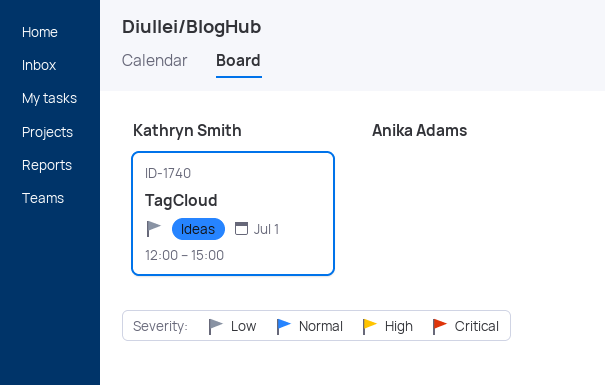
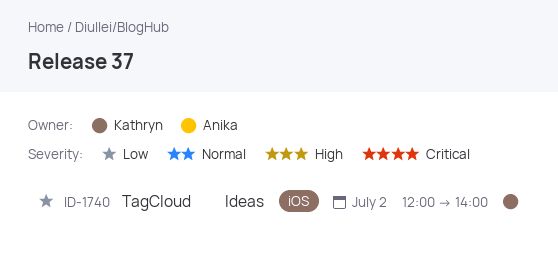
ID-1740, day: Jul 1 -> Jul 2
ID-1740, ends: 15:00 -> 14:00

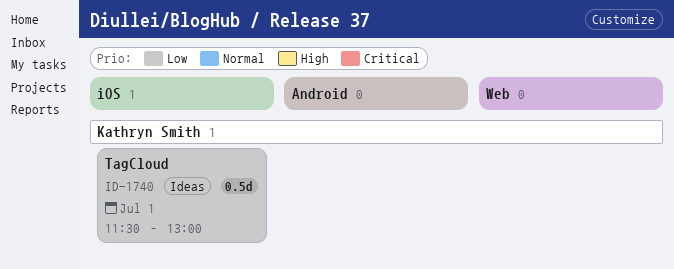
ID-1740, day: Jul 2 -> Jul 1
ID-1740, begins: 12:00 -> 11:30
ID-1740, ends: 14:00 -> 13:00

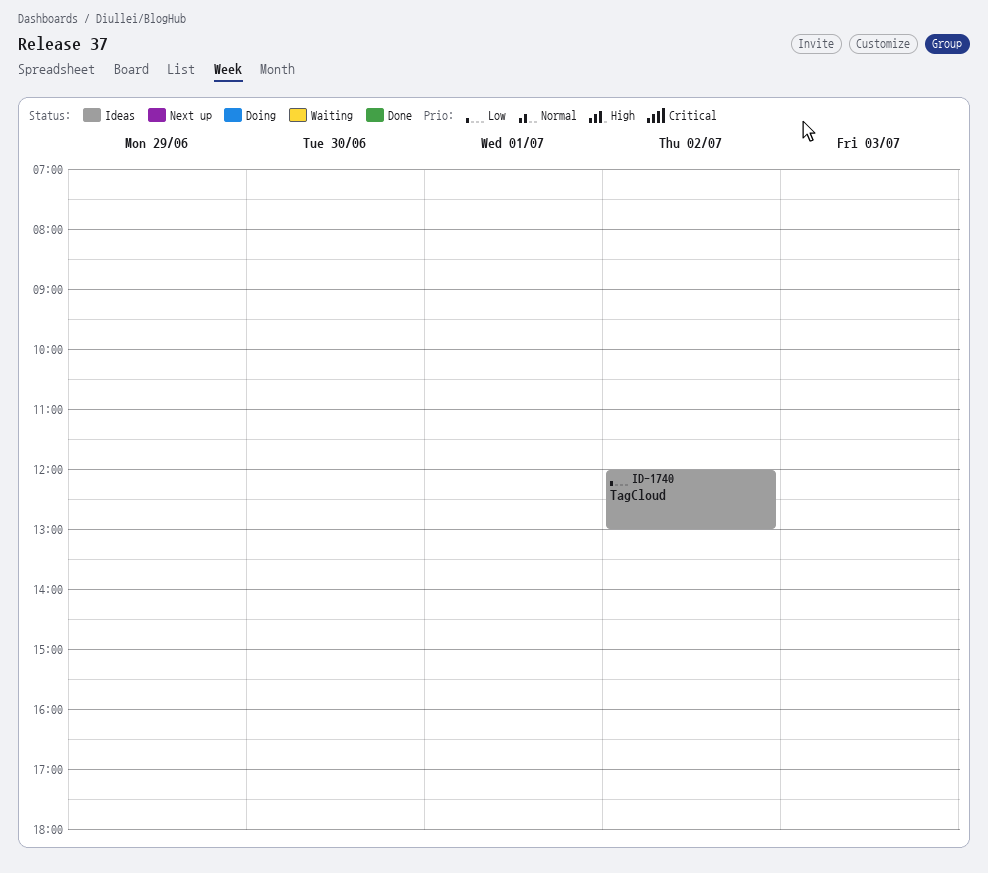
ID-1740, day: Jul 1 -> Jul 2
ID-1740, begins: 11:30 -> 12:00

